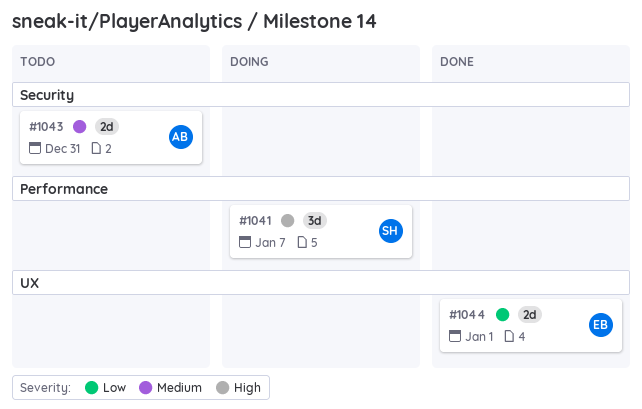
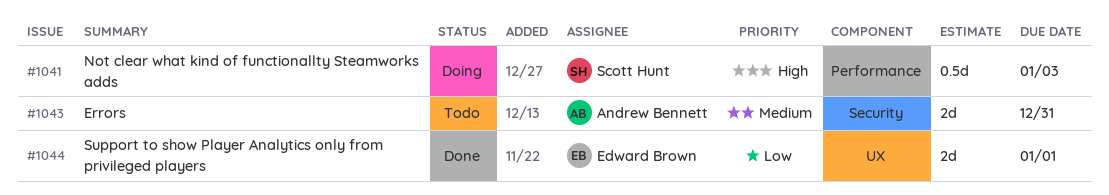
#1041, estimate: 3d -> 0.5d
#1041, due: Jan 7 -> Jan 3

